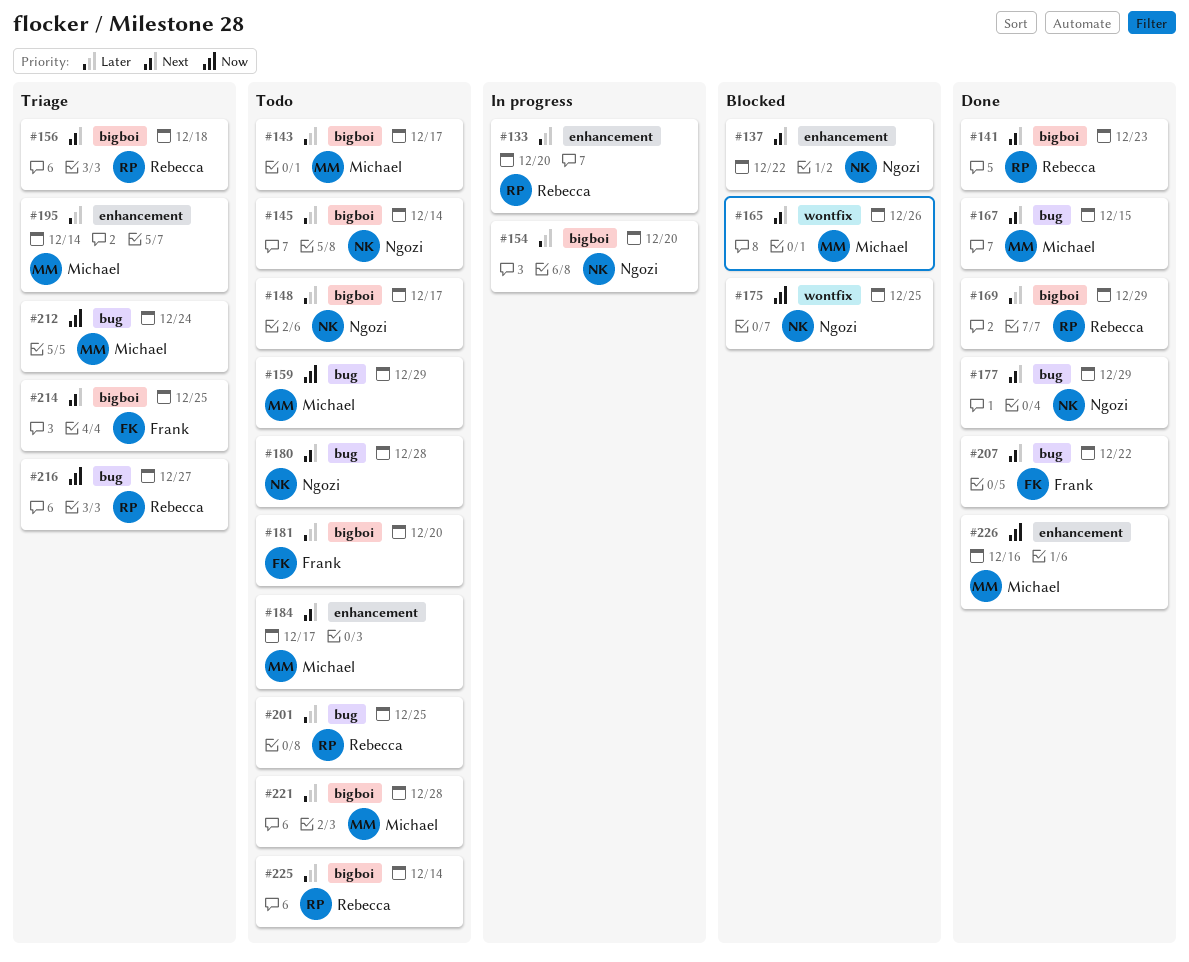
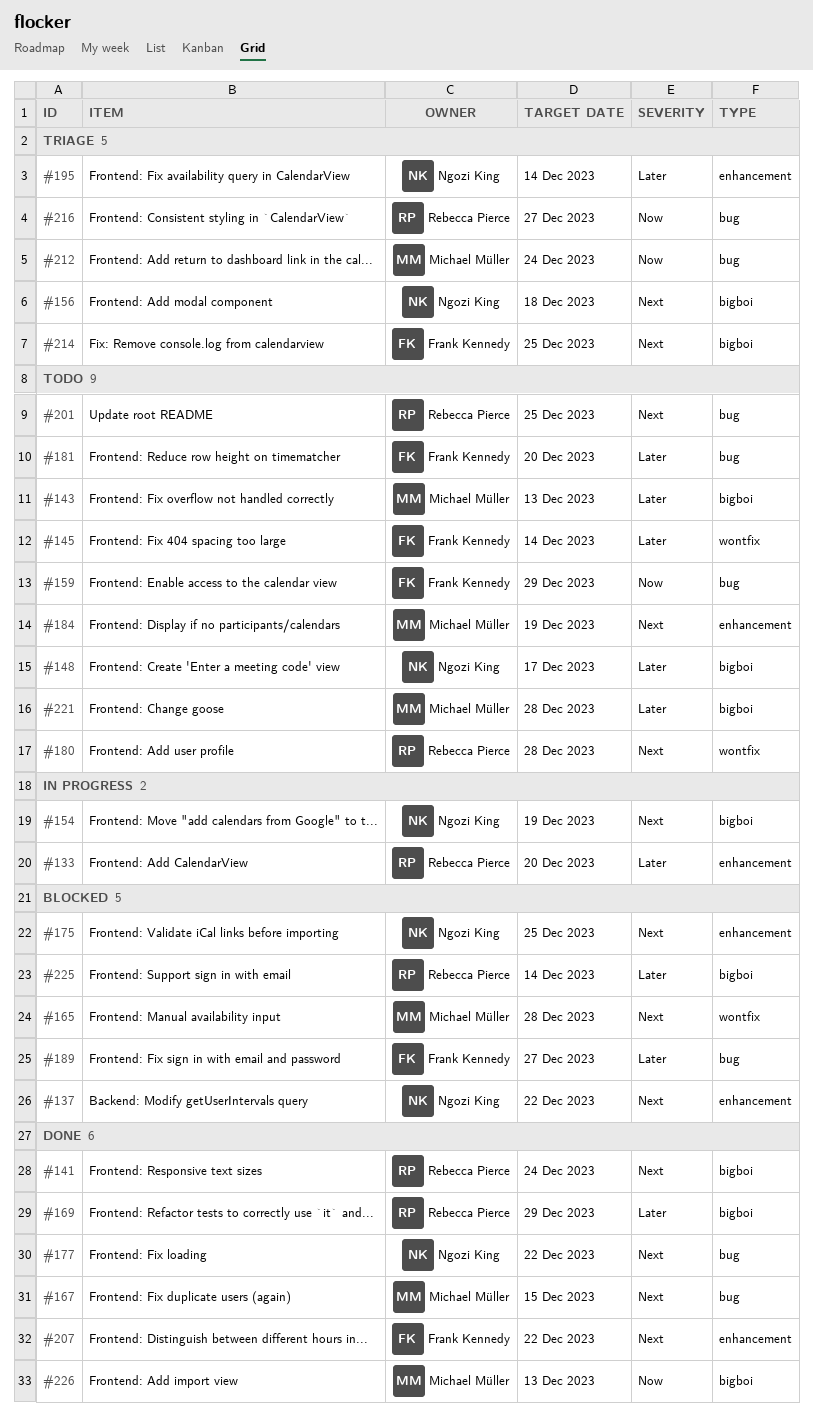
#141, due: Dec 23 -> Dec 24
#143, due: Dec 17 -> Dec 13
#145, owner: Ngozi King -> Frank Kennedy
#145, label: bigboi -> wontfix
#154, priority: Later -> Next
#154, due: Dec 20 -> Dec 19
#156, owner: Rebecca Pierce -> Ngozi King
#159, owner: Michael Müller -> Frank Kennedy
#165, due: Dec 26 -> Dec 28
#175, priority: Now -> Next
#175, label: wontfix -> enhancement
#177, due: Dec 29 -> Dec 22
#180, owner: Ngozi King -> Rebecca Pierce
#180, label: bug -> wontfix
#181, label: bigboi -> bug
#184, due: Dec 17 -> Dec 19
#189: none -> present
#195, owner: Michael Müller -> Ngozi King
#201, priority: Later -> Next
#207, label: bug -> enhancement
#225, status: Todo -> Blocked
#226, label: enhancement -> bigboi
#226, due: Dec 16 -> Dec 13

